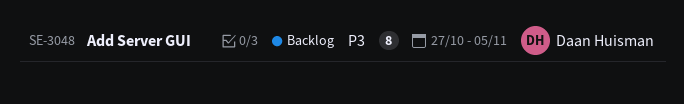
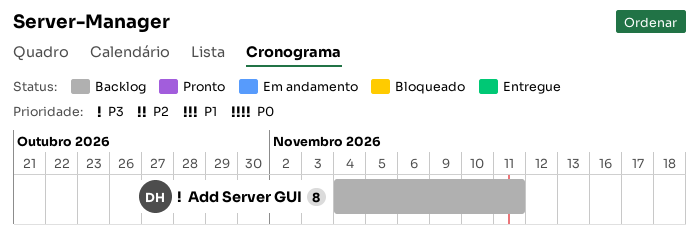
Add Server GUI, start: Oct 27 -> Nov 4
Add Server GUI, due: Nov 5 -> Nov 11

